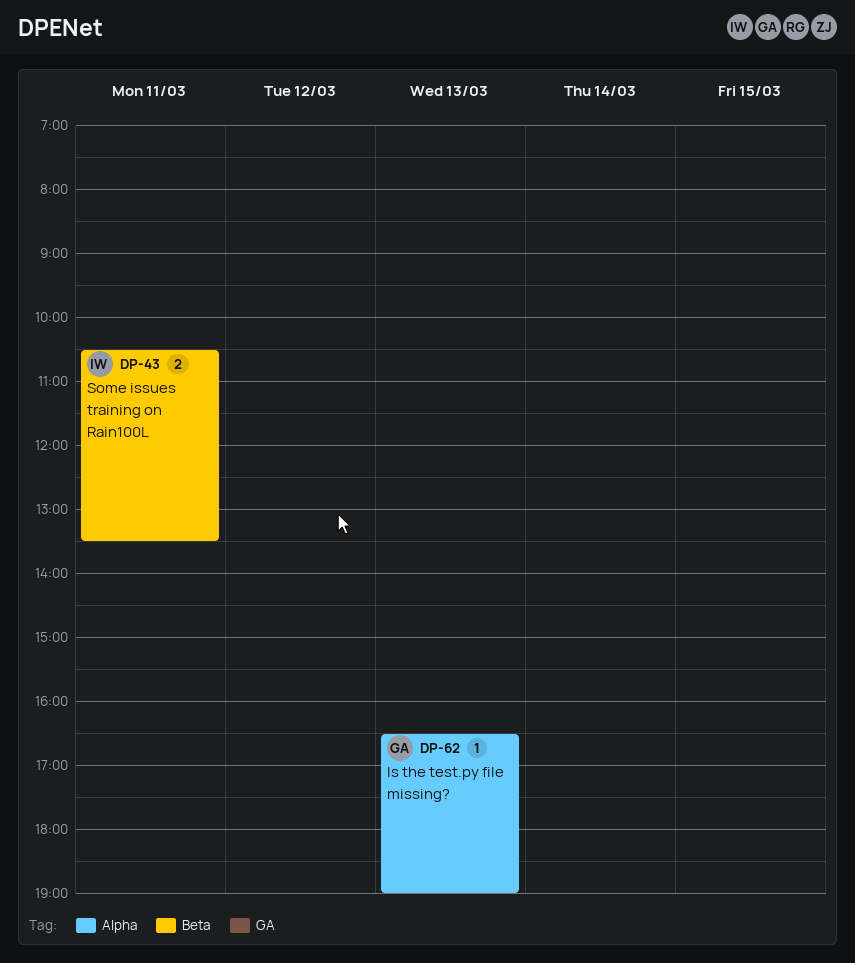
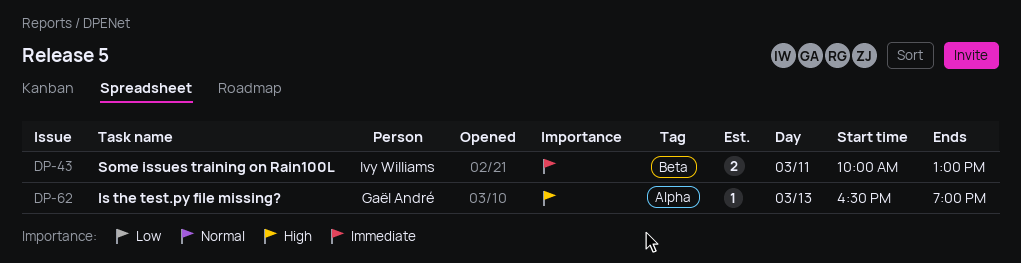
DP-43, begins: 10:30 -> 10:00
DP-43, ends: 13:30 -> 13:00

